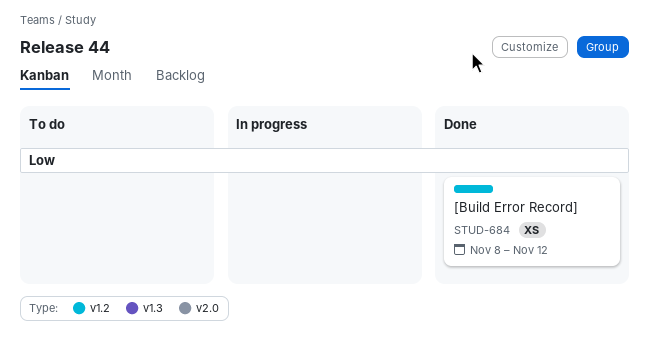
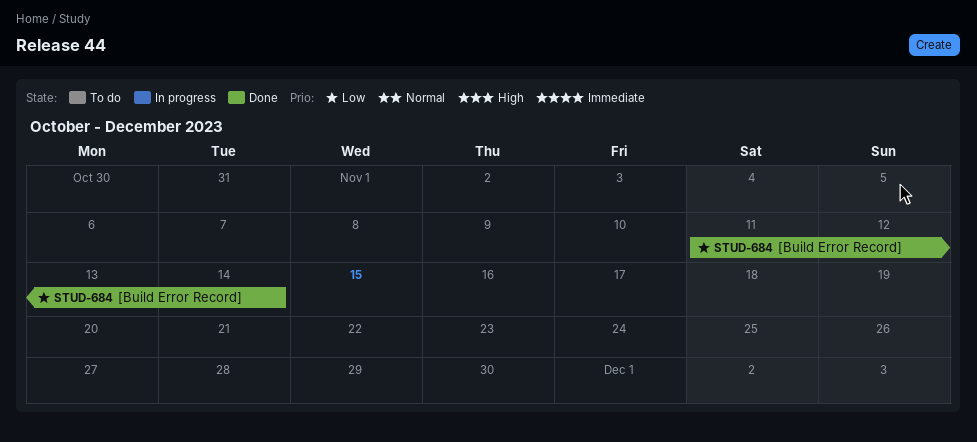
STUD-684, start: Nov 8 -> Nov 11
STUD-684, due: Nov 12 -> Nov 14

